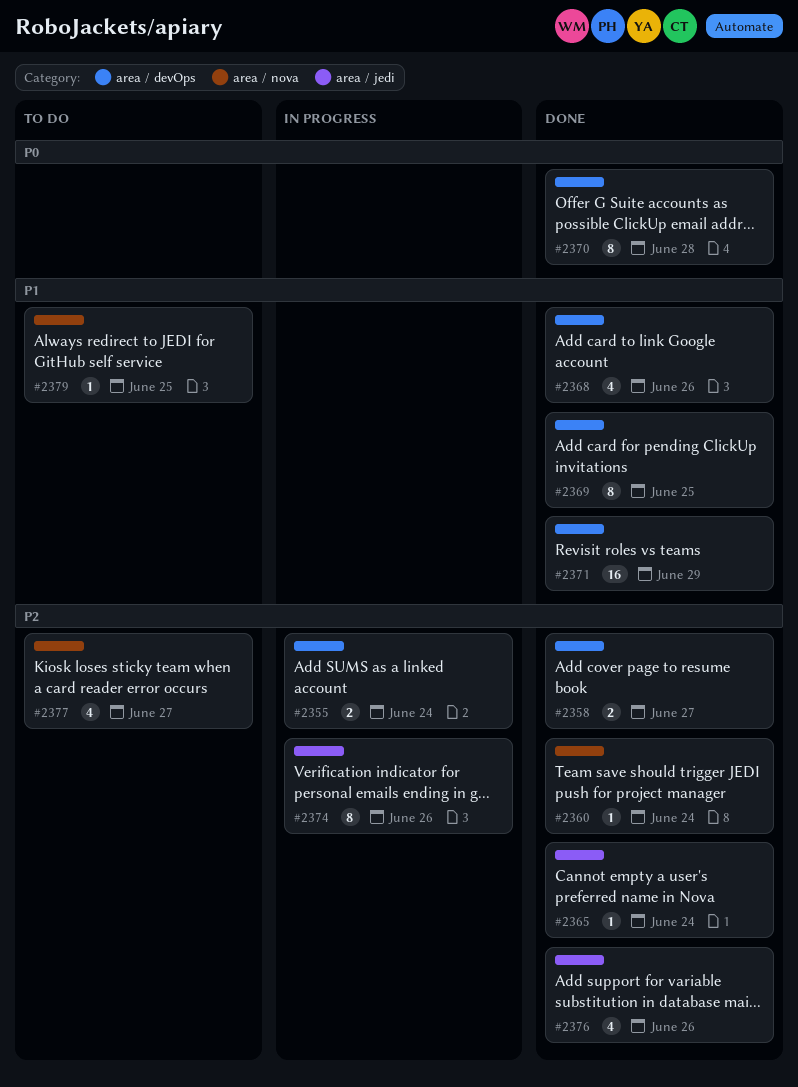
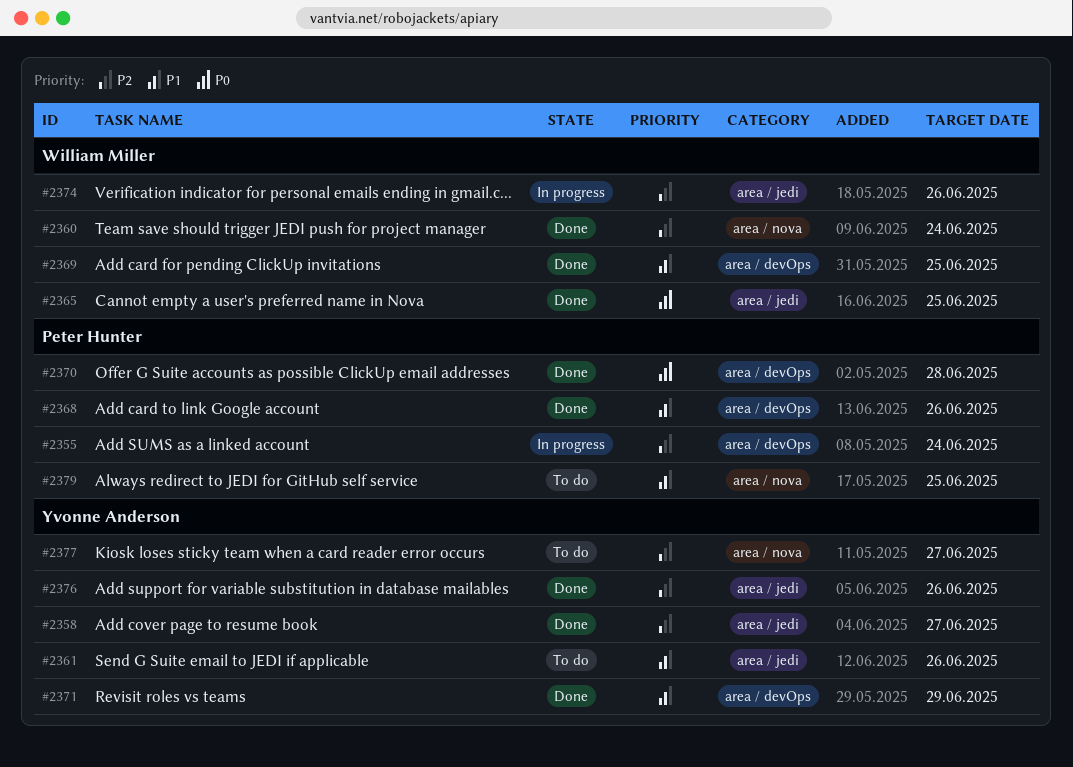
#2358, label: area / devOps -> area / jedi
#2361: none -> present
#2365, priority: P2 -> P0
#2365, due: Jun 24 -> Jun 25

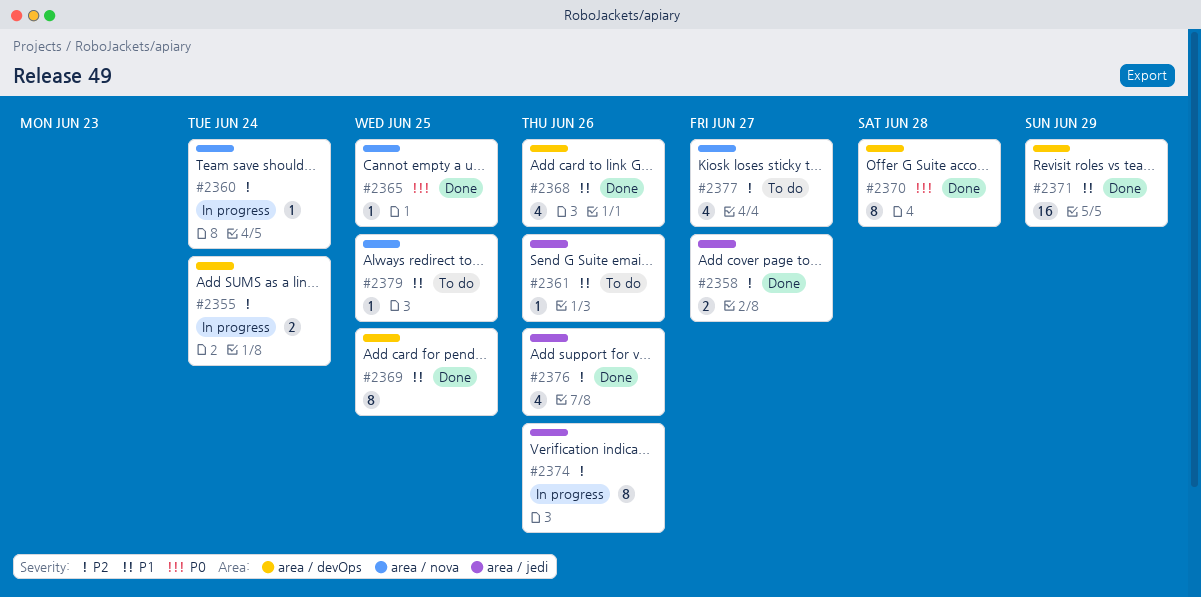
#2360, status: Done -> In progress
#2365, label: area / jedi -> area / nova

